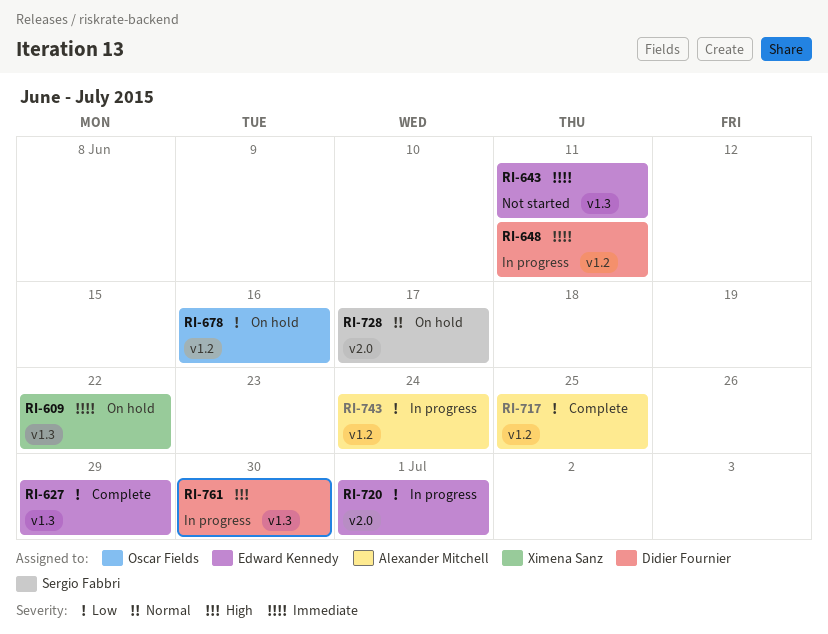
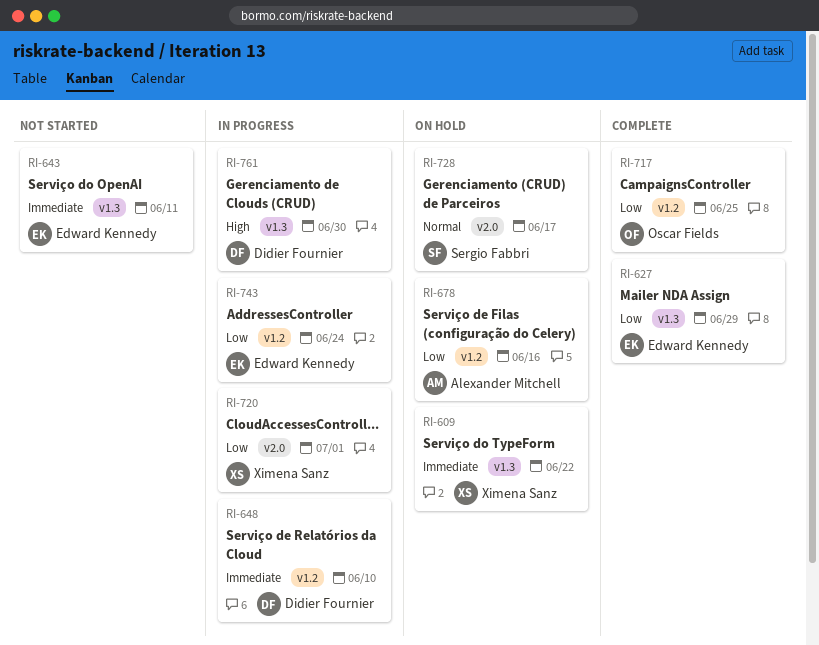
RI-648, due: Jun 11 -> Jun 10
RI-678, owner: Oscar Fields -> Alexander Mitchell
RI-717, owner: Alexander Mitchell -> Oscar Fields
RI-720, owner: Edward Kennedy -> Ximena Sanz
RI-743, owner: Alexander Mitchell -> Edward Kennedy

